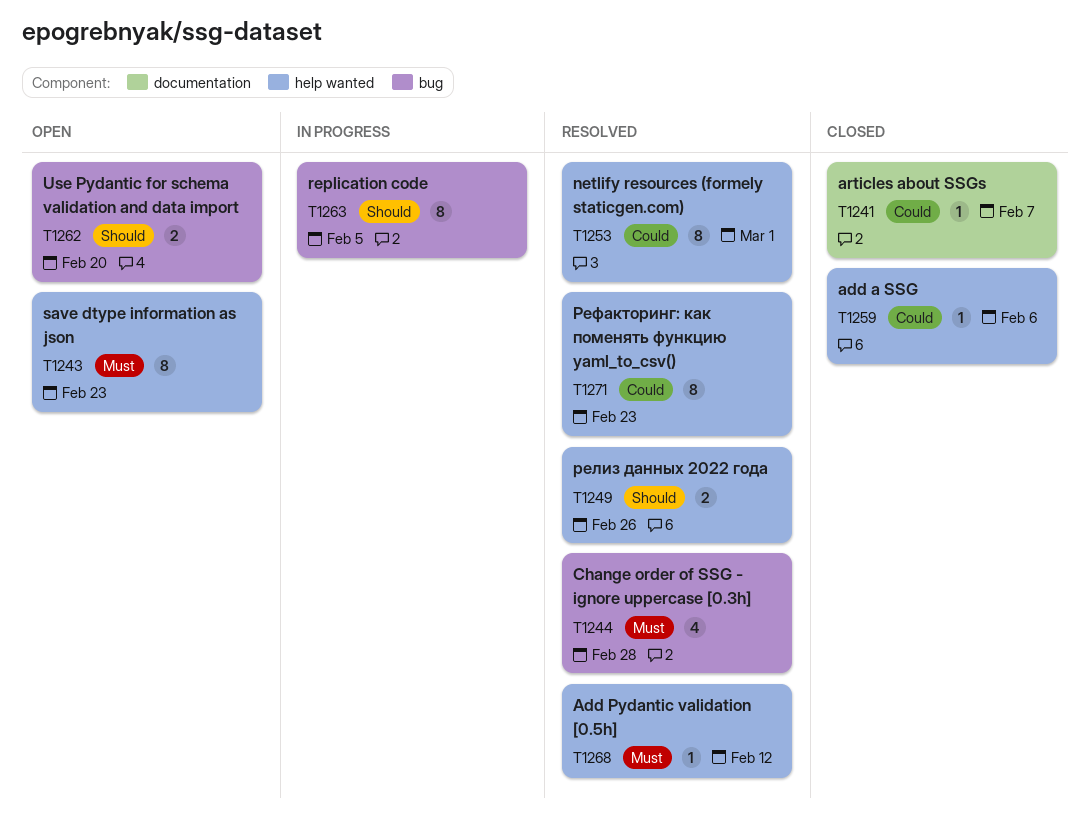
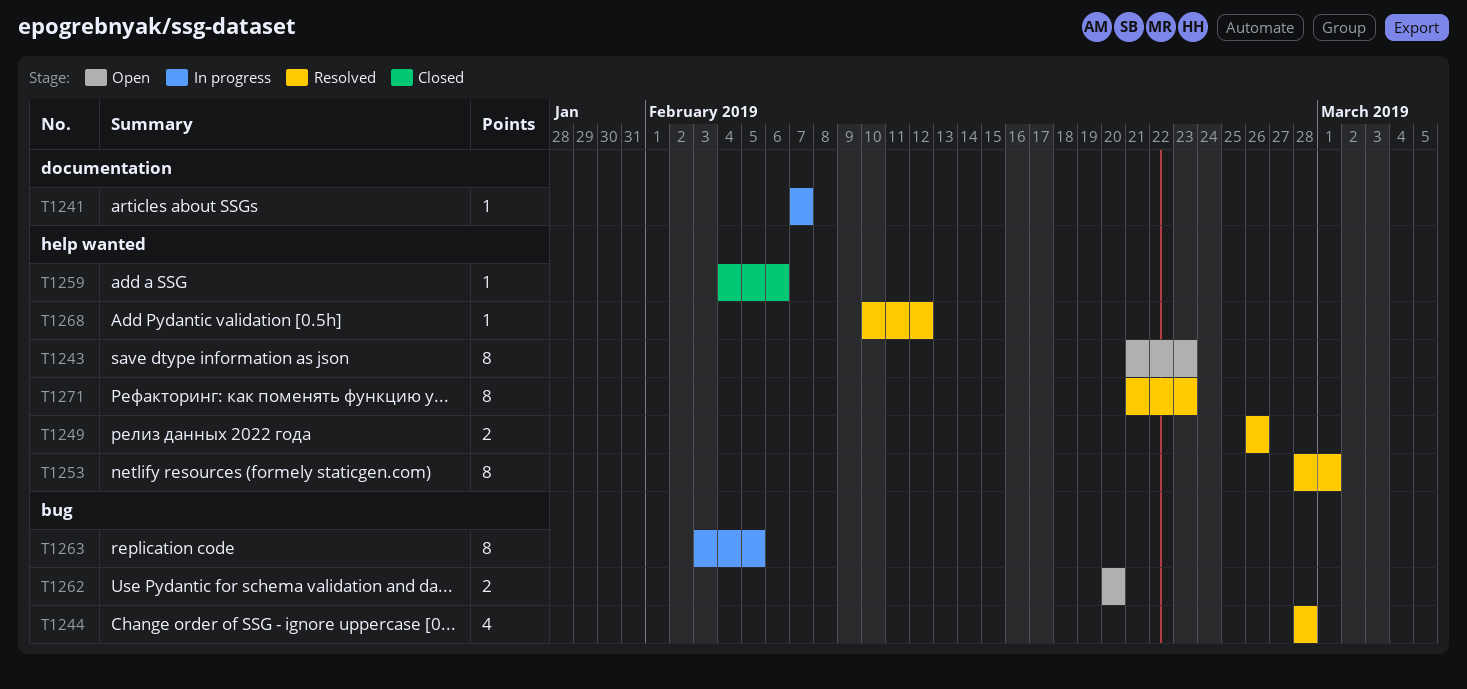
T1241, status: Closed -> In progress

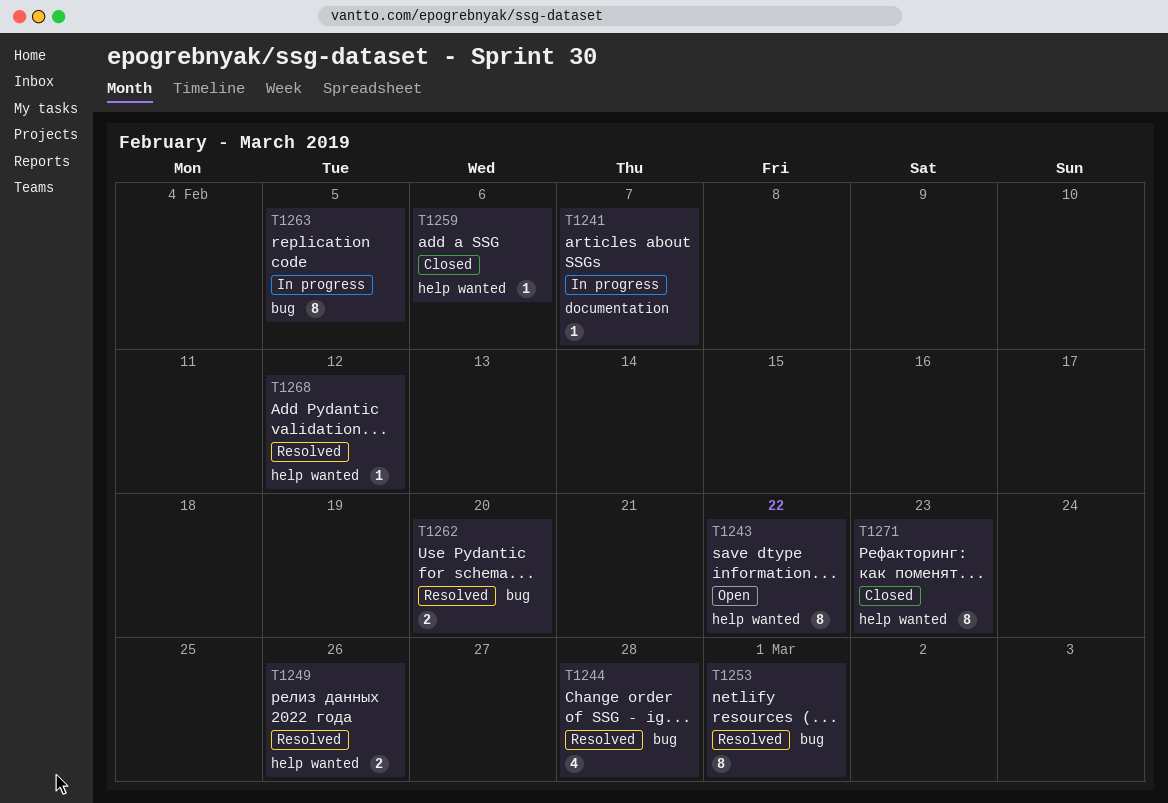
T1243, due: Feb 23 -> Feb 22
T1253, label: help wanted -> bug
T1262, status: Open -> Resolved
T1271, status: Resolved -> Closed

